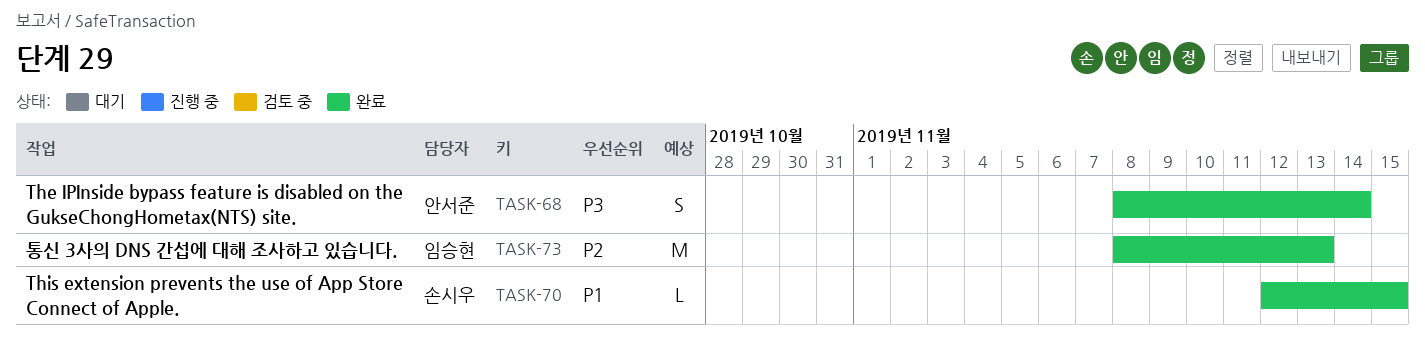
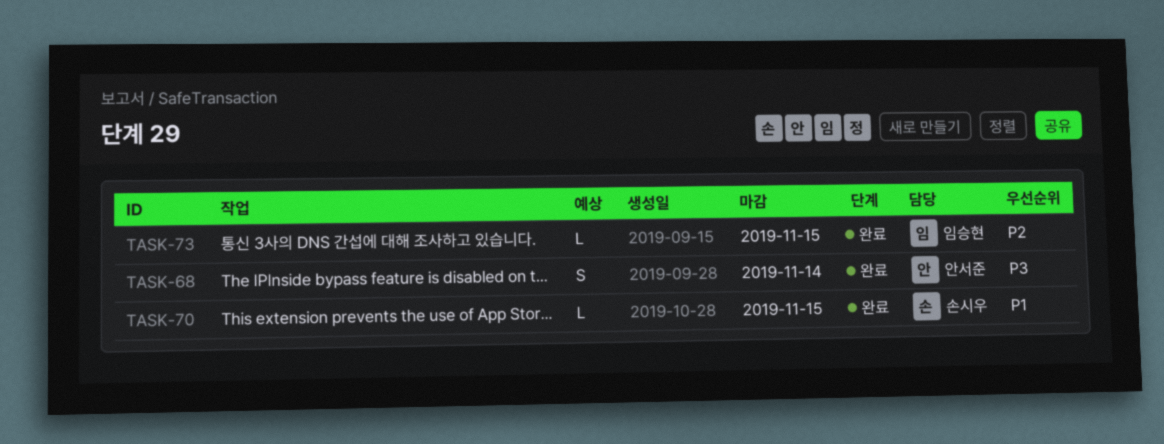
TASK-73, estimate: M -> L
TASK-73, due: Nov 13 -> Nov 15

